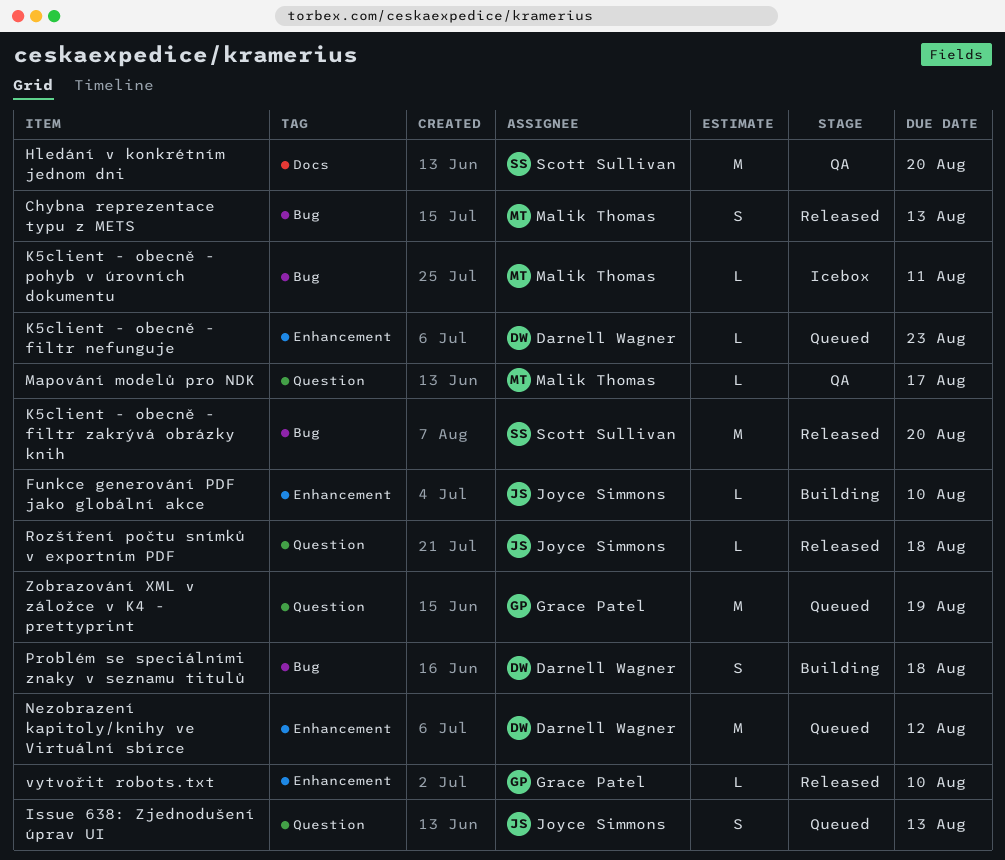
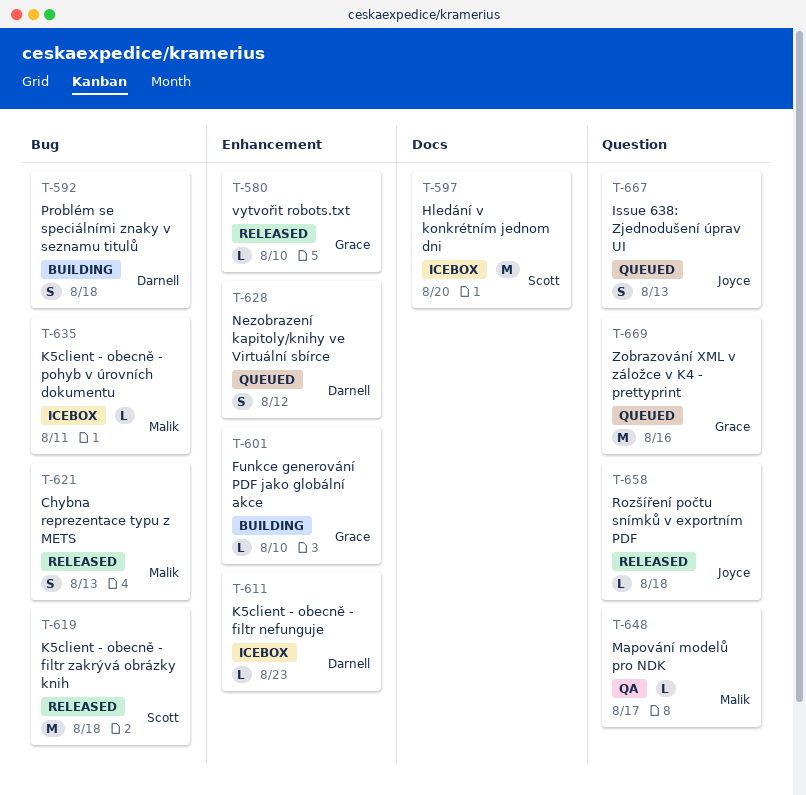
Funkce generování PDF jako globální akce, owner: Joyce Simmons -> Grace Patel
Hledání v konkrétním jednom dni, status: QA -> Icebox
K5client - obecně - filtr nefunguje, status: Queued -> Icebox
K5client - obecně - filtr zakrývá obrázky knih, due: Aug 20 -> Aug 18
Nezobrazení kapitoly/knihy ve Virtuální sbírce, estimate: M -> S
Zobrazování XML v záložce v K4 - prettyprint, due: Aug 19 -> Aug 16

